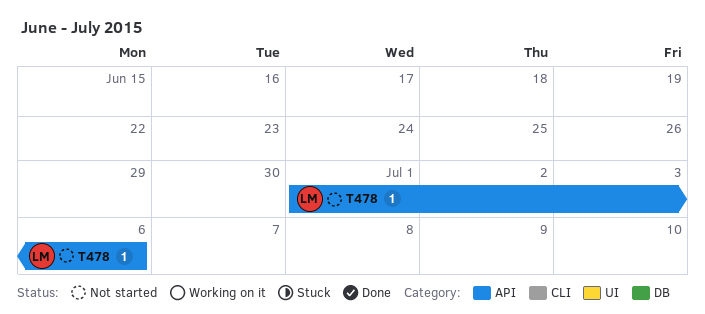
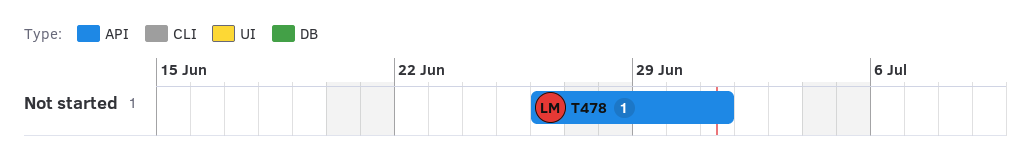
T478, start: Jul 1 -> Jun 26
T478, due: Jul 6 -> Jul 1

